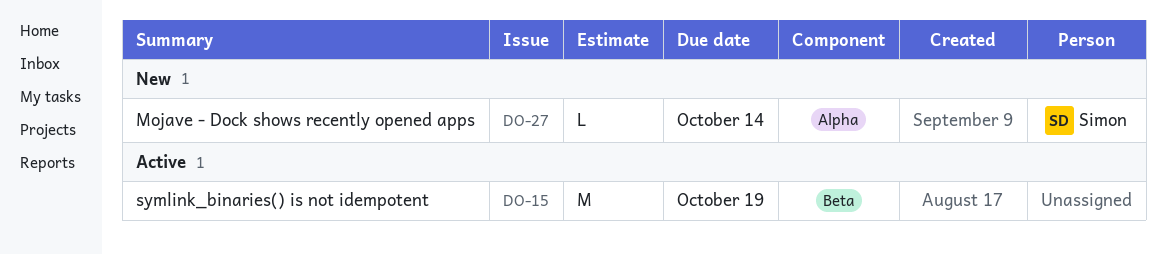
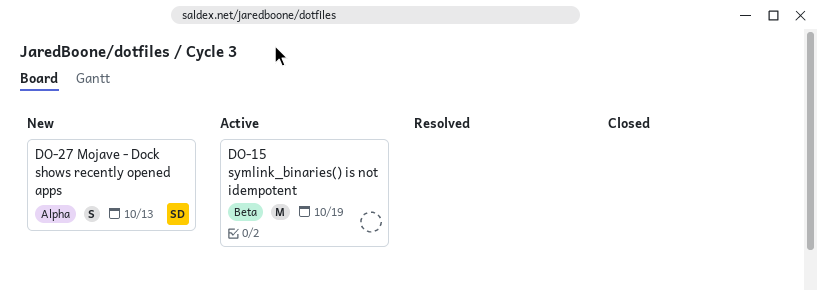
DO-27, estimate: L -> S
DO-27, due: Oct 14 -> Oct 13

